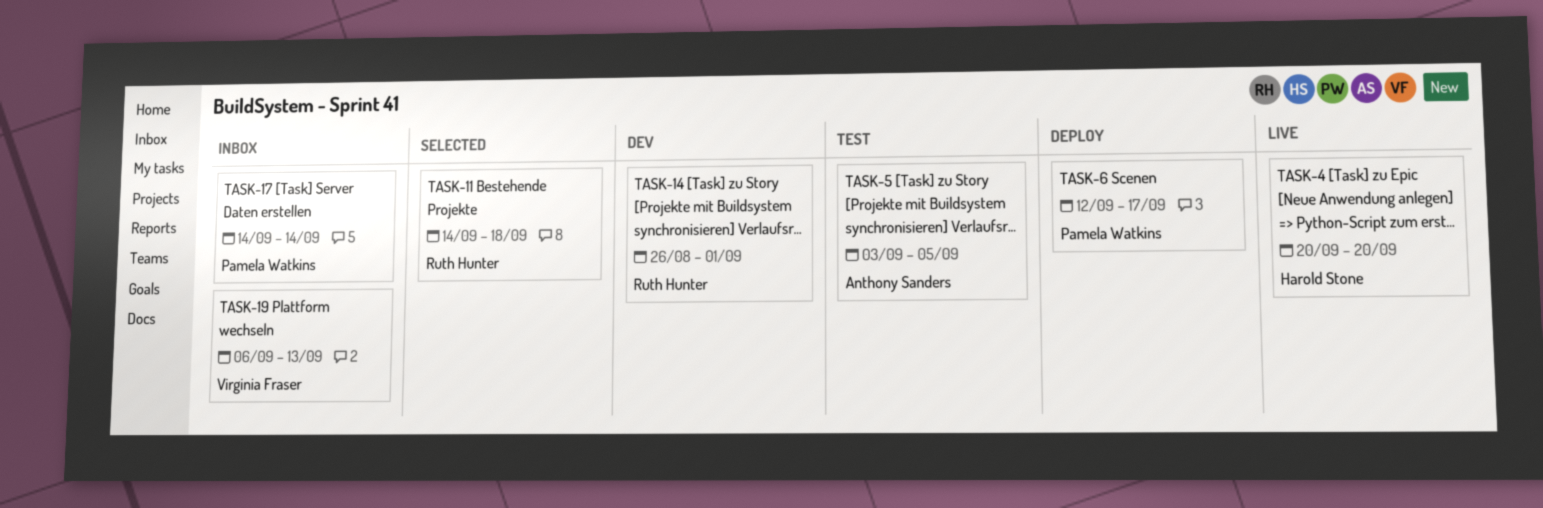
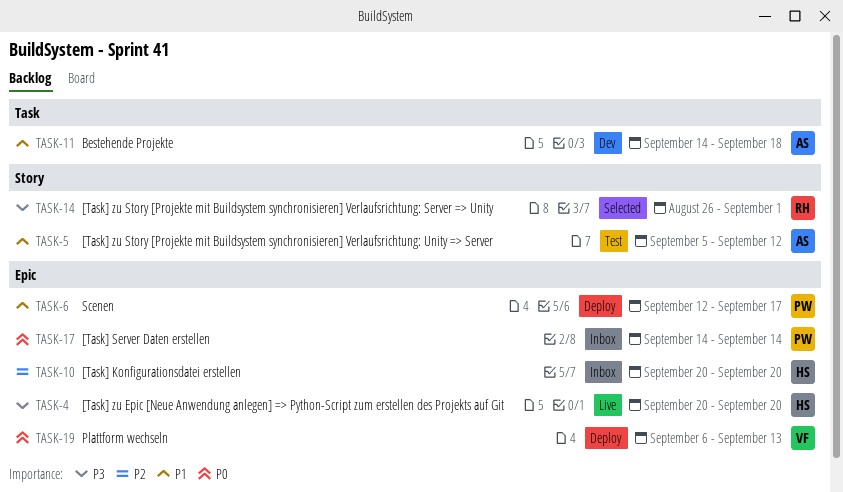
TASK-5, start: Sep 3 -> Sep 5
TASK-5, due: Sep 5 -> Sep 12
TASK-10: none -> present
TASK-11, status: Selected -> Dev
TASK-11, owner: Ruth Hunter -> Anthony Sanders
TASK-14, status: Dev -> Selected
TASK-19, status: Inbox -> Deploy

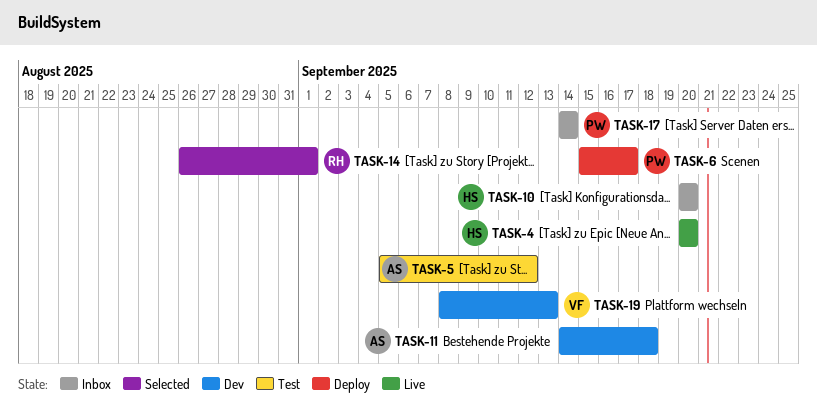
TASK-6, start: Sep 12 -> Sep 15
TASK-19, status: Deploy -> Dev
TASK-19, start: Sep 6 -> Sep 8

